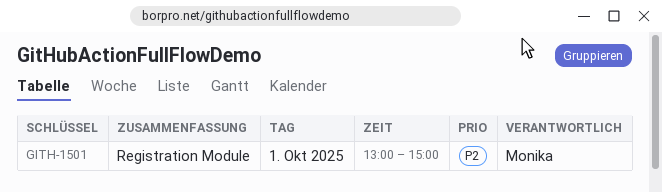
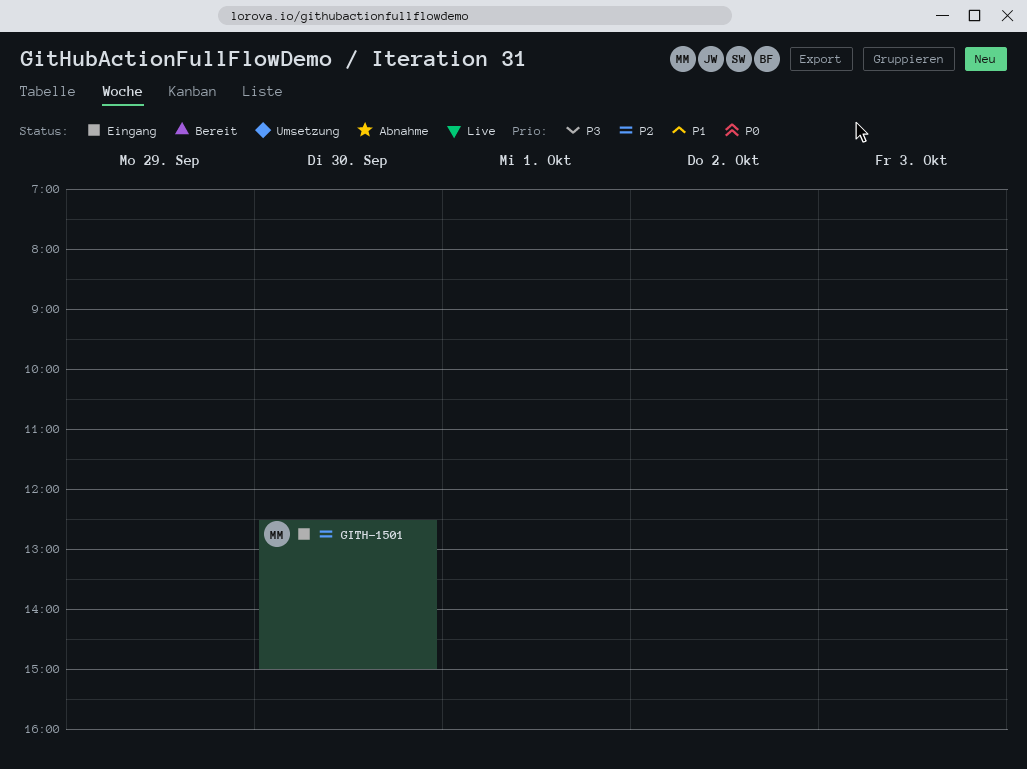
GITH-1501, day: Oct 1 -> Sep 30
GITH-1501, begins: 13:00 -> 12:30

